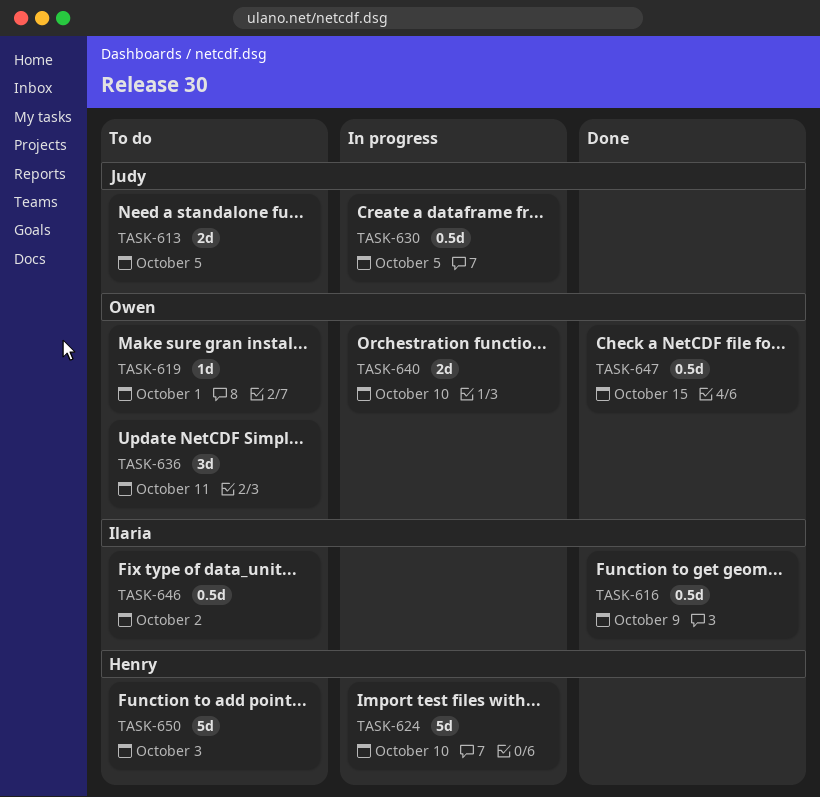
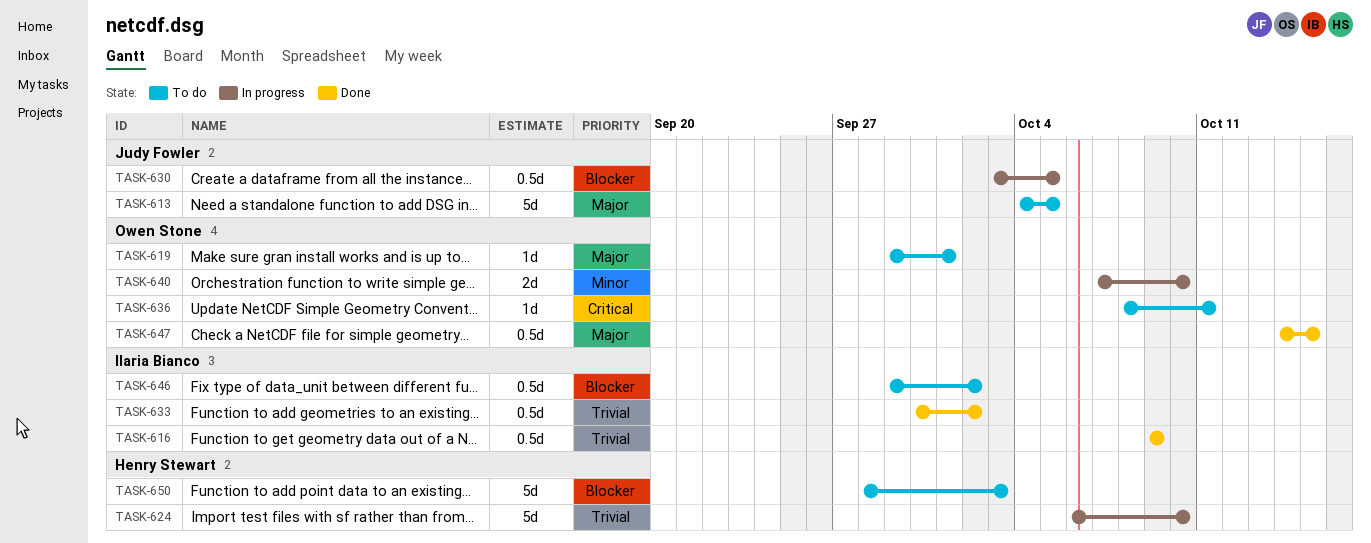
TASK-613, estimate: 2d -> 5d
TASK-633: none -> present
TASK-636, estimate: 3d -> 1d

